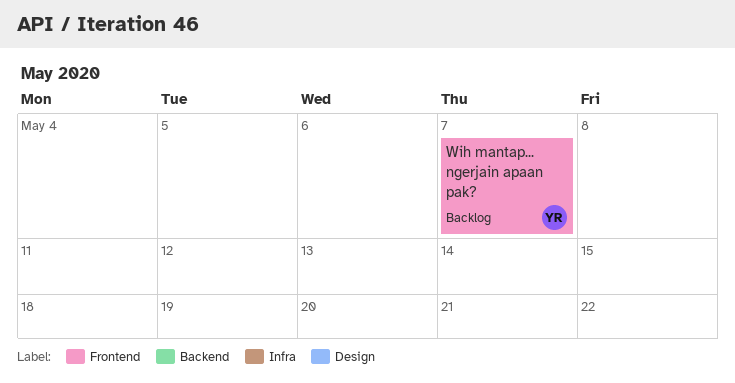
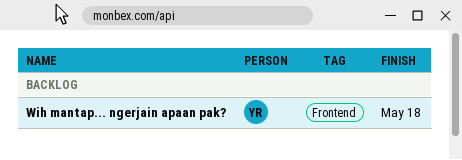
Wih mantap... ngerjain apaan pak?, due: May 7 -> May 18

